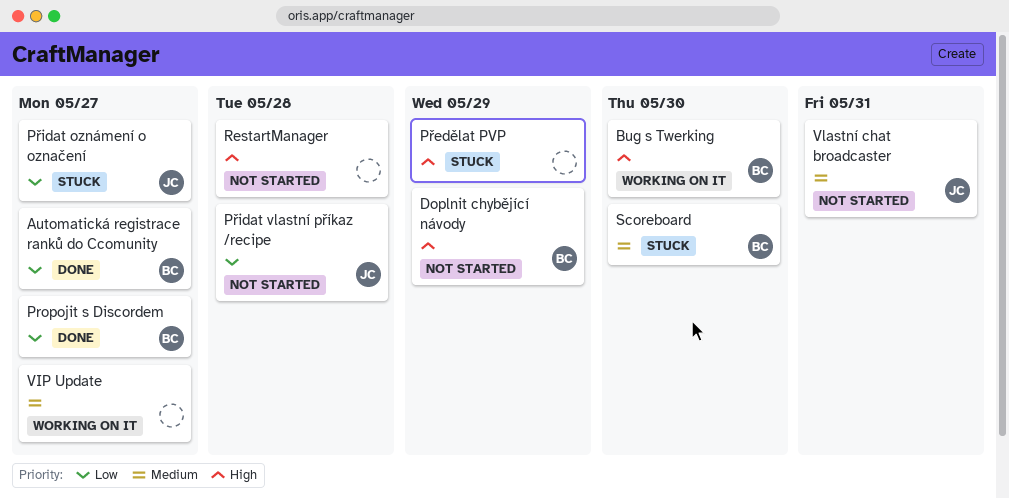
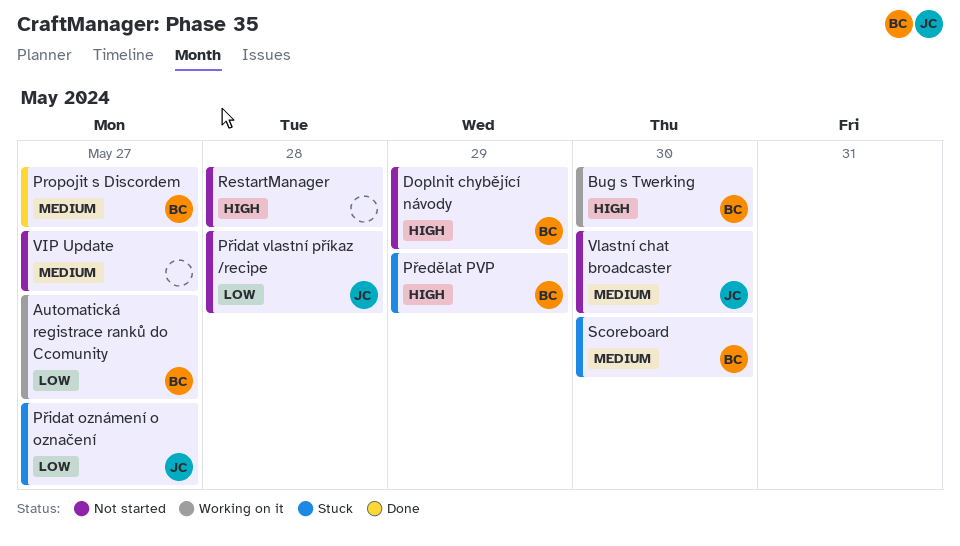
Automatická registrace ranků do Ccomunity, status: Done -> Working on it
Propojit s Discordem, priority: Low -> Medium
Předělat PVP, owner: none -> BC
VIP Update, status: Working on it -> Not started
Vlastní chat broadcaster, due: May 31 -> May 30

